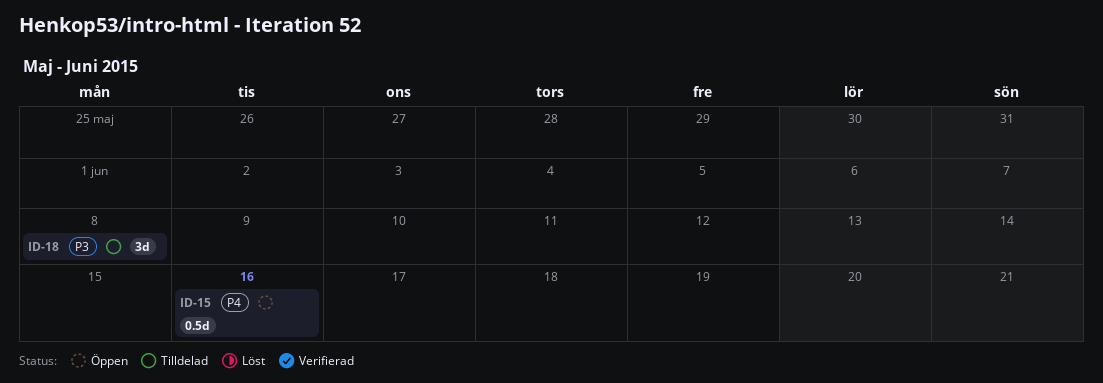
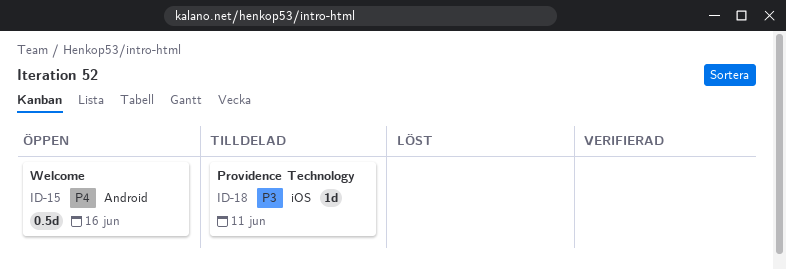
ID-18, estimate: 3d -> 1d
ID-18, due: Jun 8 -> Jun 11

